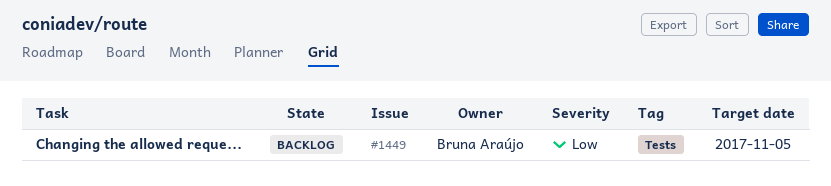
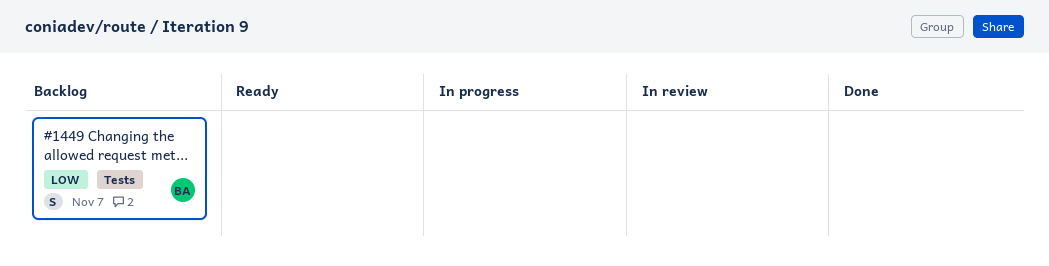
#1449, due: Nov 5 -> Nov 7

